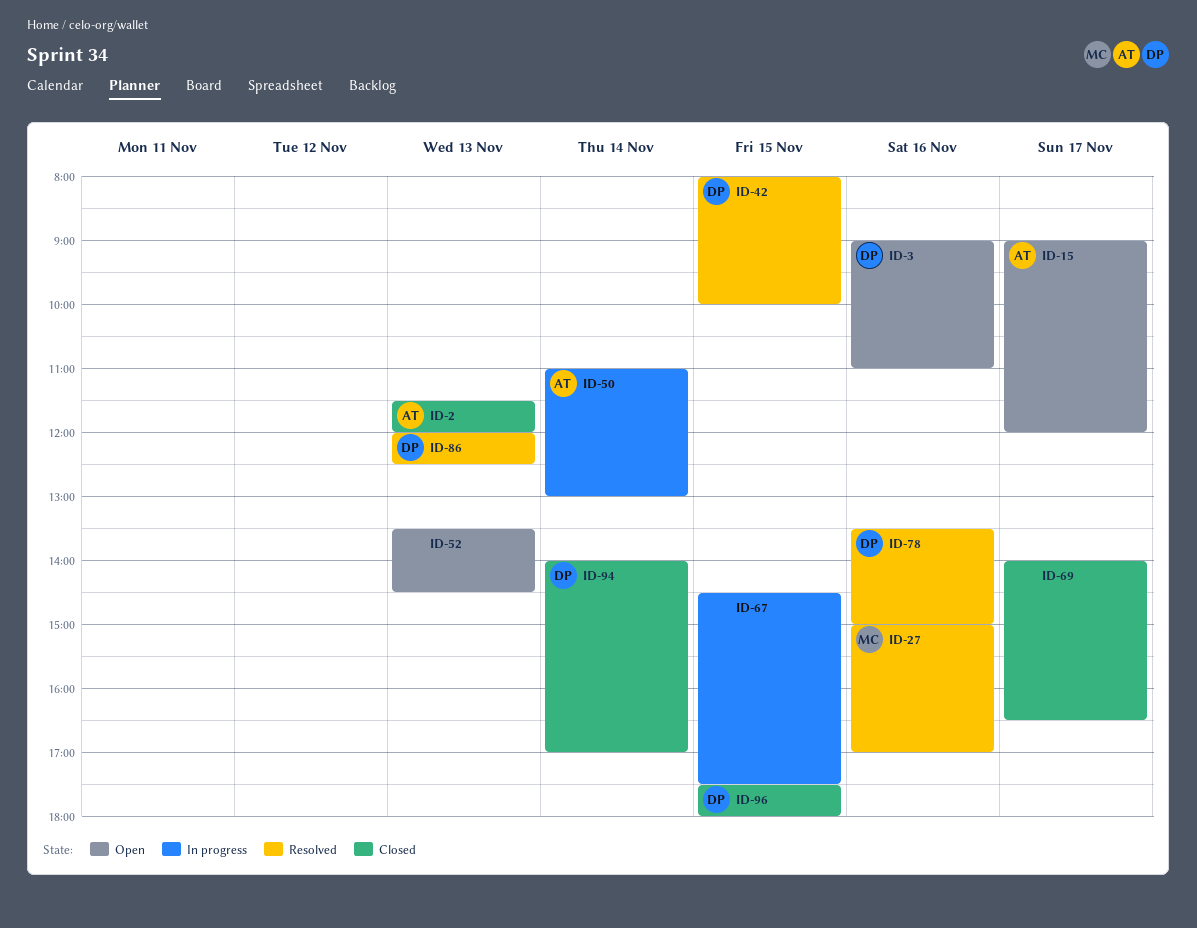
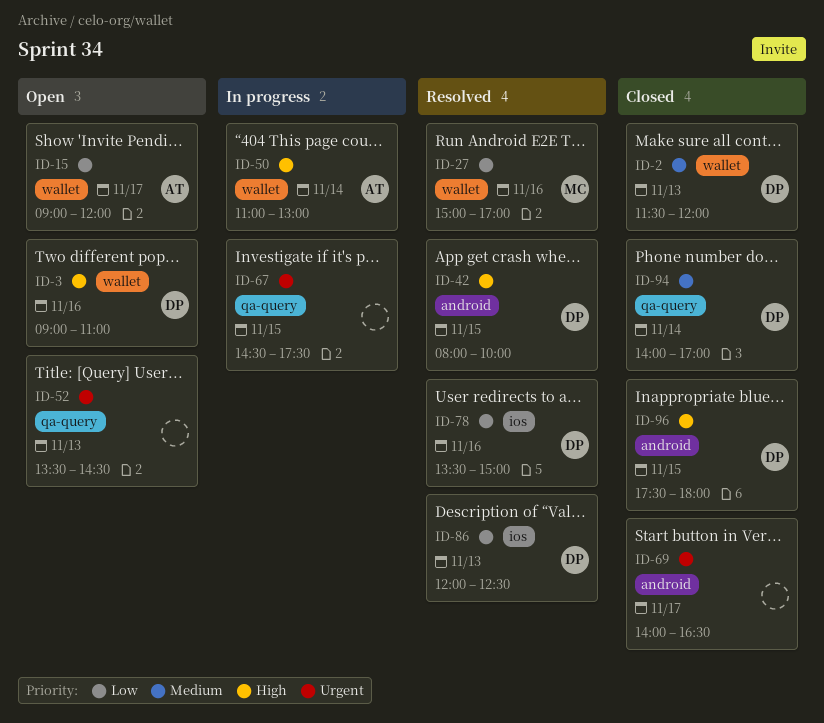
ID-2, owner: AT -> DP

